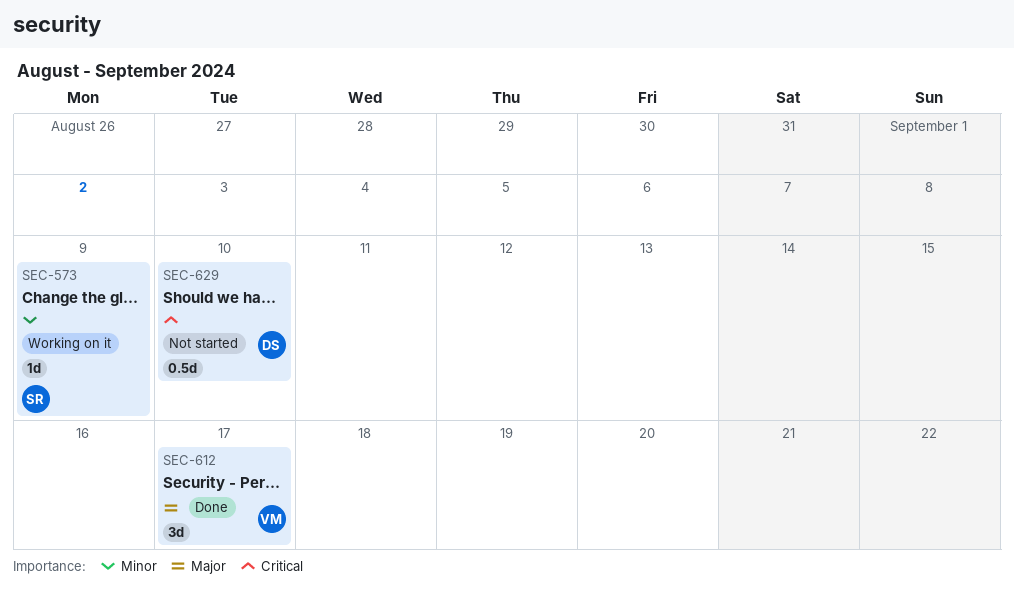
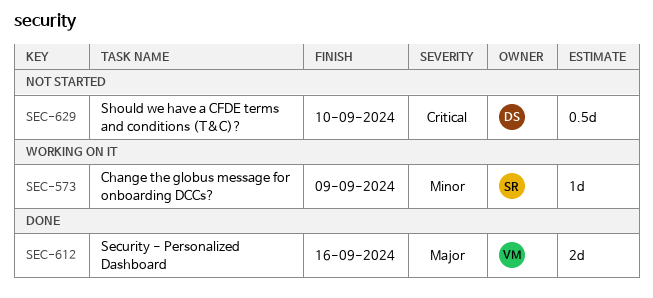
SEC-612, estimate: 3d -> 2d
SEC-612, due: Sep 17 -> Sep 16

